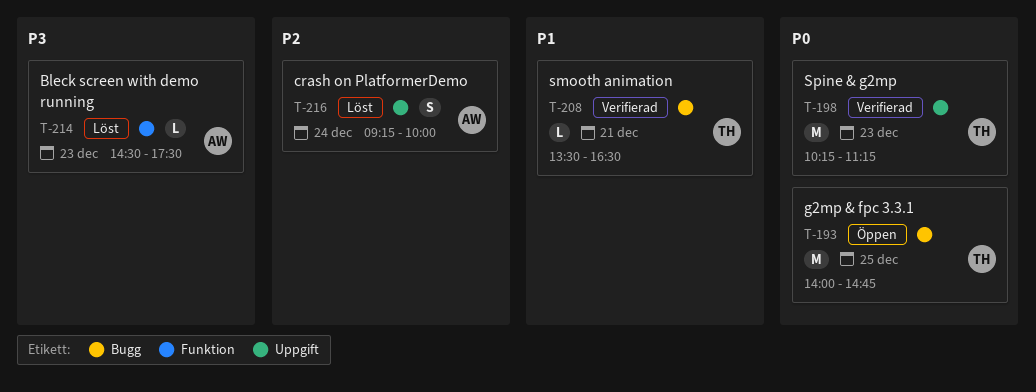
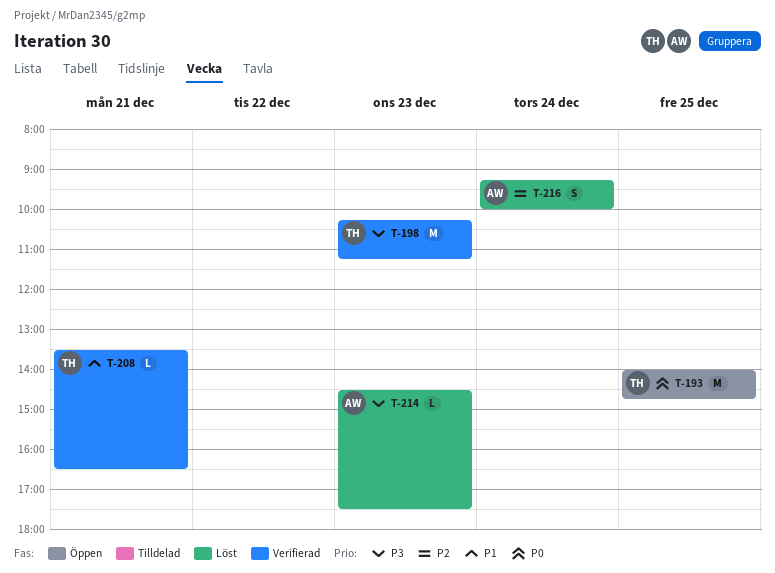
T-198, priority: P0 -> P3

